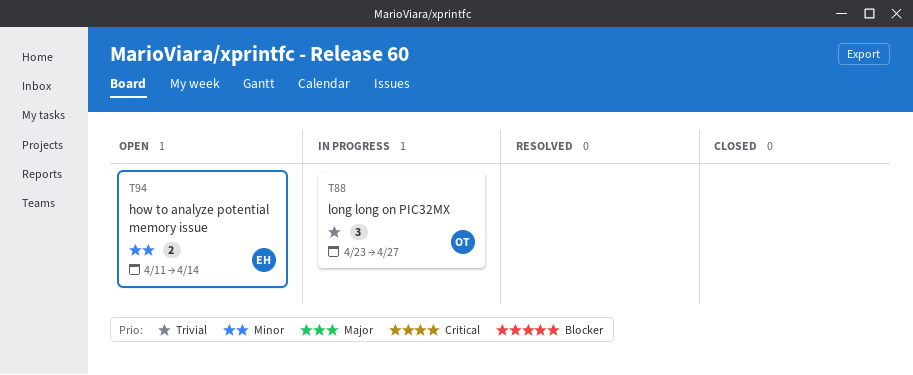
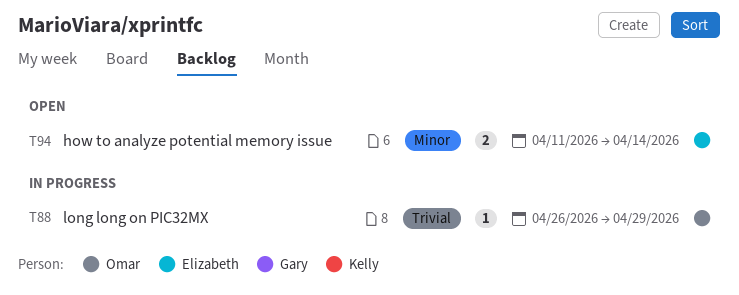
T88, estimate: 3 -> 1
T88, start: Apr 23 -> Apr 26
T88, due: Apr 27 -> Apr 29

